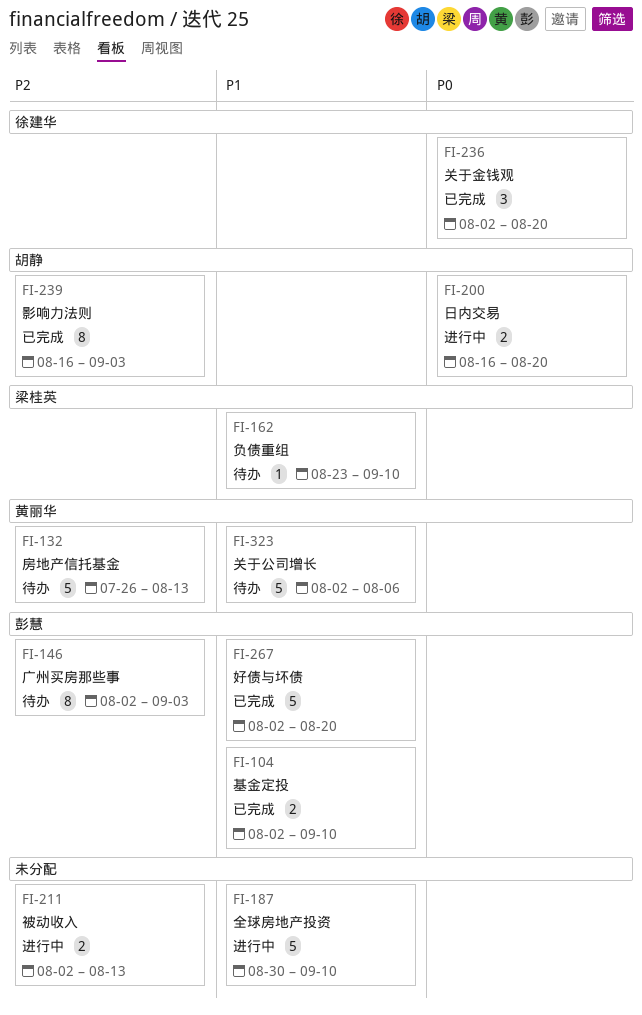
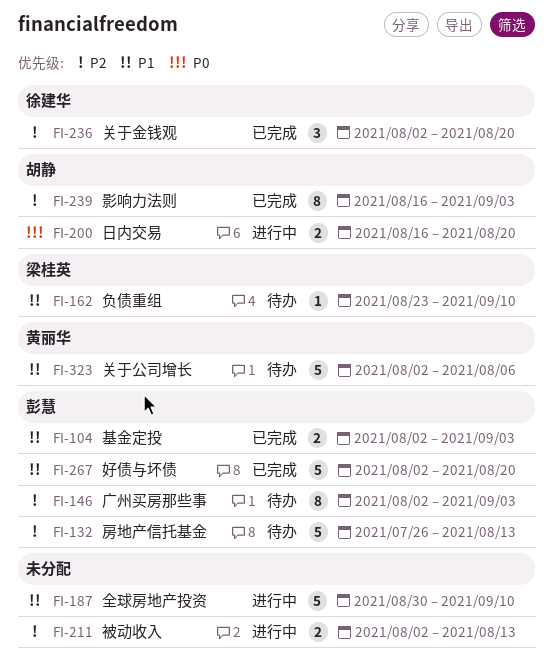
FI-104, due: Sep 10 -> Sep 3
FI-132, owner: 黄丽华 -> 彭慧
FI-236, priority: P0 -> P2

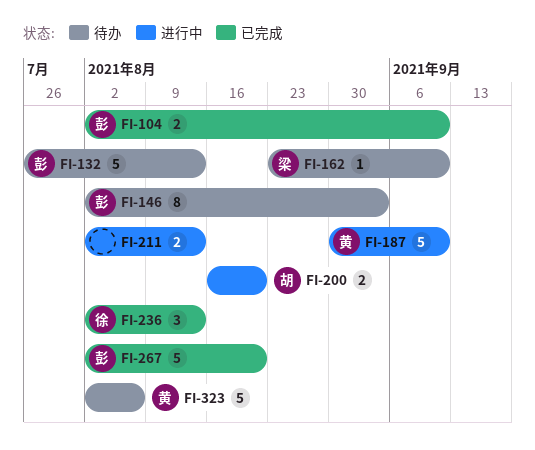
FI-104, due: Sep 3 -> Sep 10
FI-187, owner: none -> 黄丽华
FI-236, due: Aug 20 -> Aug 13
FI-239: present -> none

